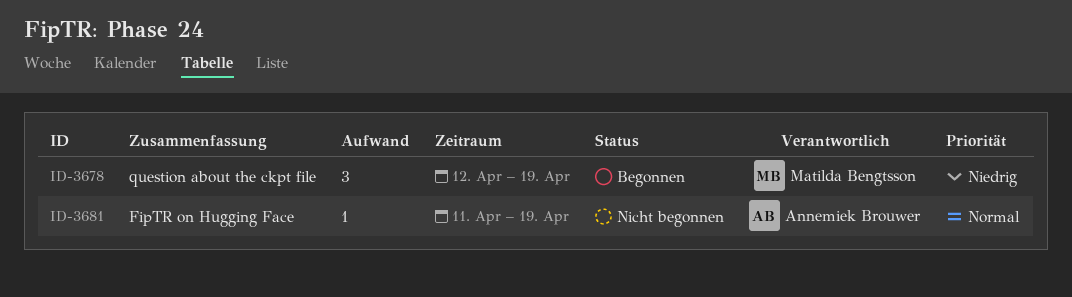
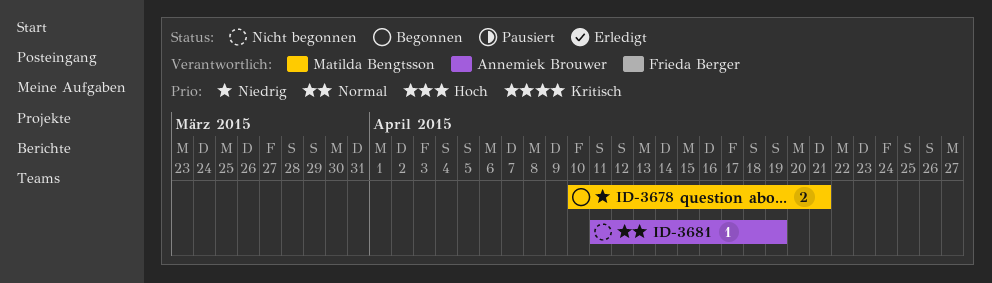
ID-3678, estimate: 3 -> 2
ID-3678, start: Apr 12 -> Apr 10
ID-3678, due: Apr 19 -> Apr 21

